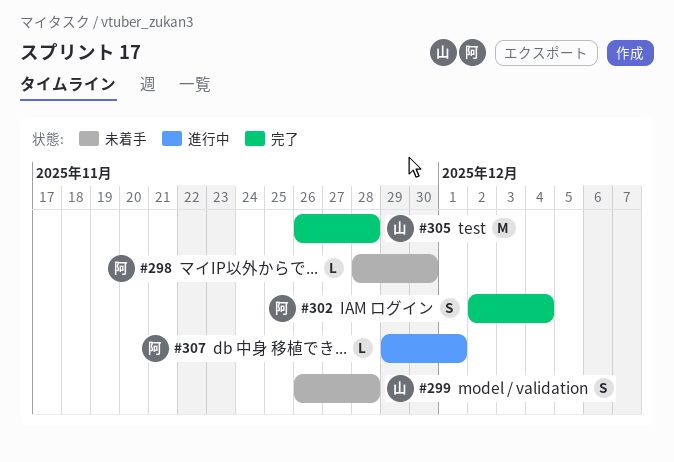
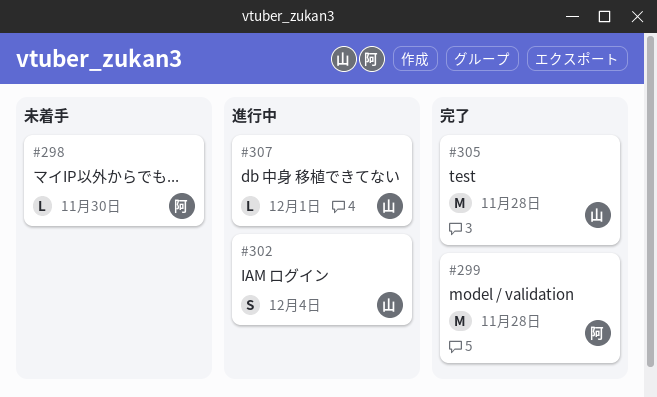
#299, status: 未着手 -> 完了
#299, owner: 山 -> 阿
#299, estimate: S -> M
#302, status: 完了 -> 進行中
#302, owner: 阿 -> 山
#307, owner: 阿 -> 山

